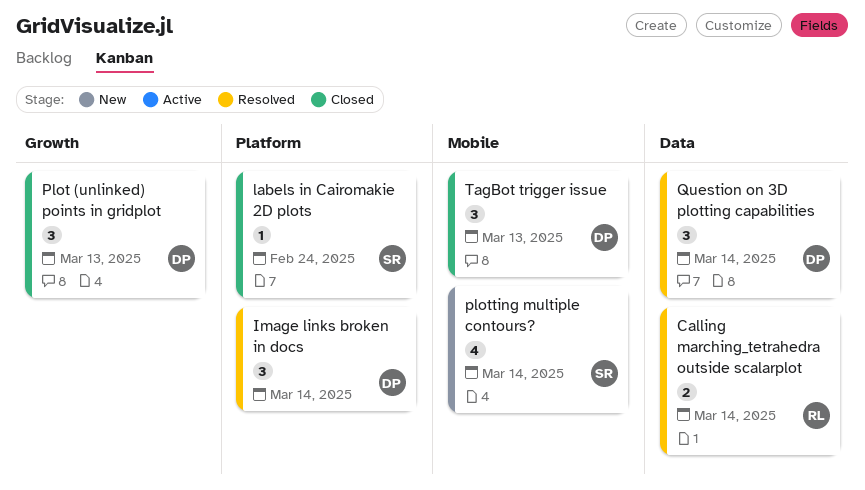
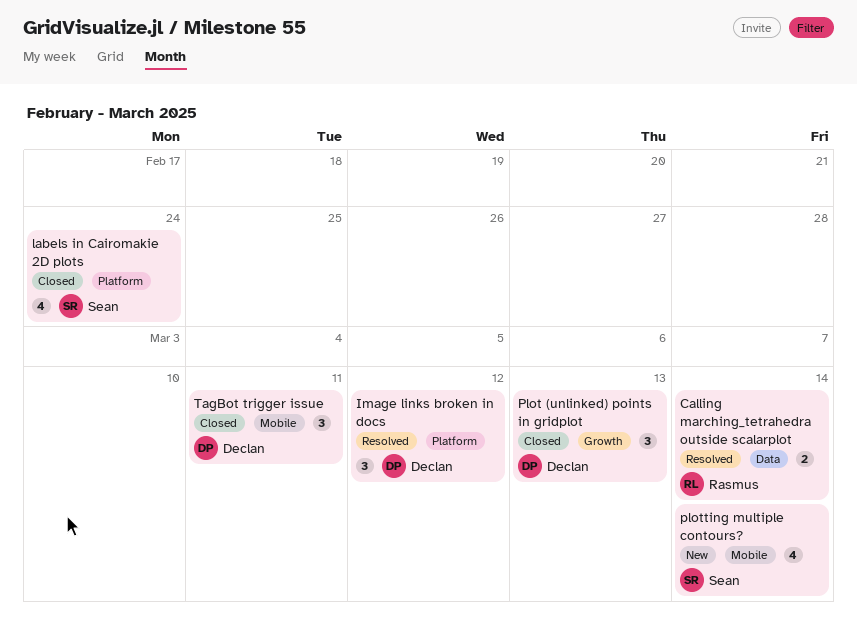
Image links broken in docs, due: Mar 14 -> Mar 12
labels in Cairomakie 2D plots, estimate: 1 -> 4
Question on 3D plotting capabilities: present -> none
TagBot trigger issue, due: Mar 13 -> Mar 11

